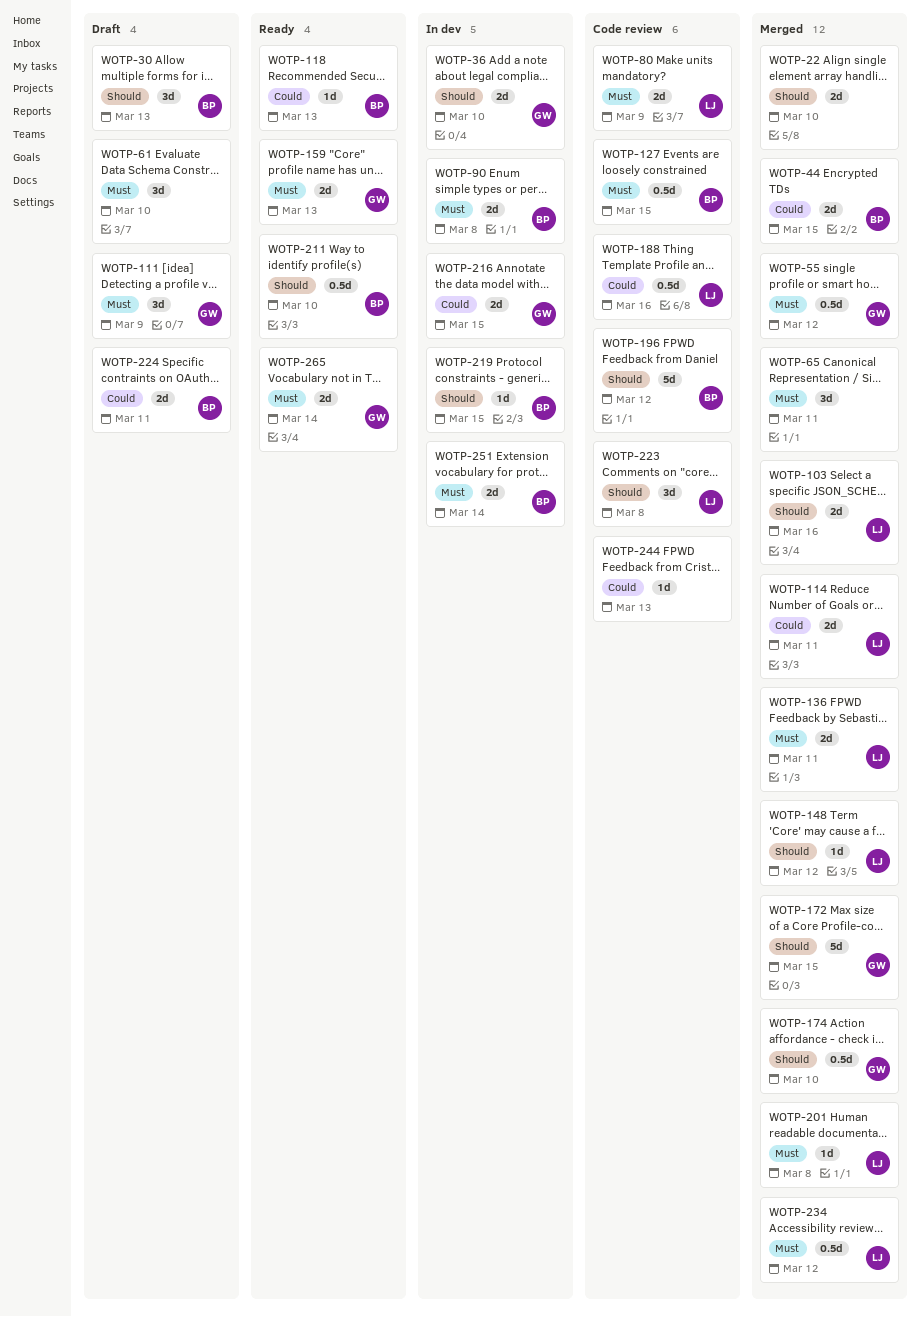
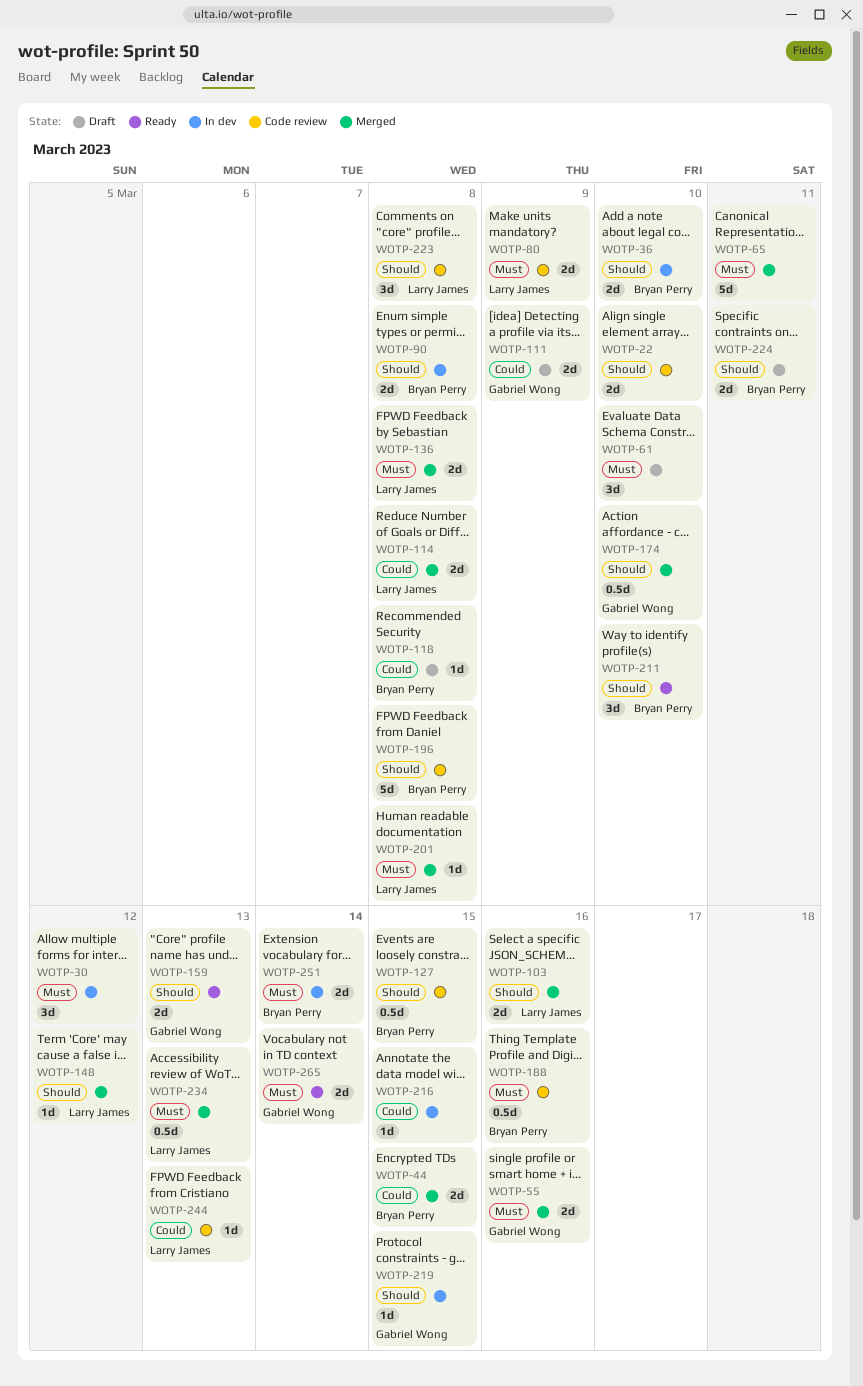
WOTP-22, status: Merged -> Code review
WOTP-30, status: Draft -> In dev
WOTP-30, owner: Bryan Perry -> none
WOTP-30, priority: Should -> Must
WOTP-30, due: Mar 13 -> Mar 12
WOTP-36, owner: Gabriel Wong -> Bryan Perry
WOTP-55, estimate: 0.5d -> 2d
WOTP-55, due: Mar 12 -> Mar 16
WOTP-65, estimate: 3d -> 5d
WOTP-90, priority: Must -> Should
WOTP-111, priority: Must -> Could
WOTP-111, estimate: 3d -> 2d
WOTP-114, due: Mar 11 -> Mar 8
WOTP-118, status: Ready -> Draft
WOTP-118, due: Mar 13 -> Mar 8
WOTP-127, priority: Must -> Should
WOTP-136, due: Mar 11 -> Mar 8
WOTP-159, priority: Must -> Should
WOTP-172: present -> none
WOTP-188, owner: Larry James -> Bryan Perry
WOTP-188, priority: Could -> Must
WOTP-196, due: Mar 12 -> Mar 8
WOTP-211, estimate: 0.5d -> 3d
WOTP-216, owner: Gabriel Wong -> none
WOTP-216, estimate: 2d -> 1d
WOTP-219, owner: Bryan Perry -> Gabriel Wong
WOTP-224, priority: Could -> Should
WOTP-234, due: Mar 12 -> Mar 13
WOTP-244, owner: none -> Larry James

